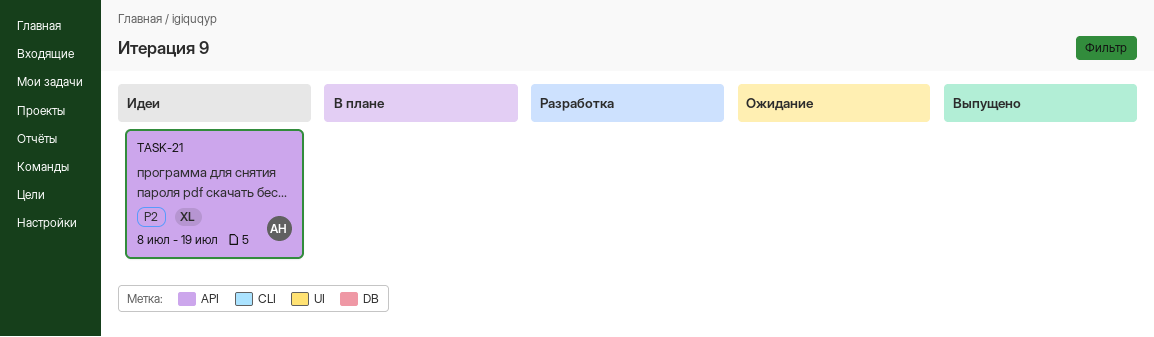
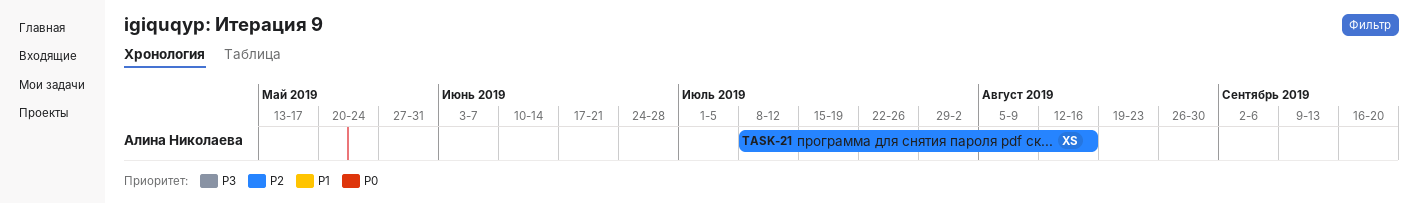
TASK-21, estimate: XL -> XS
TASK-21, due: Jul 19 -> Aug 16

